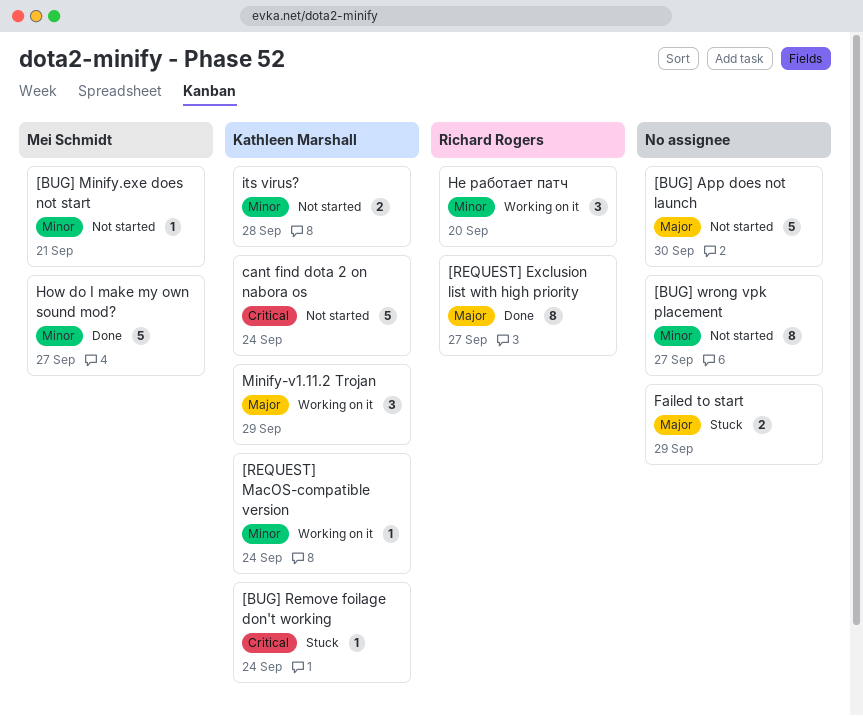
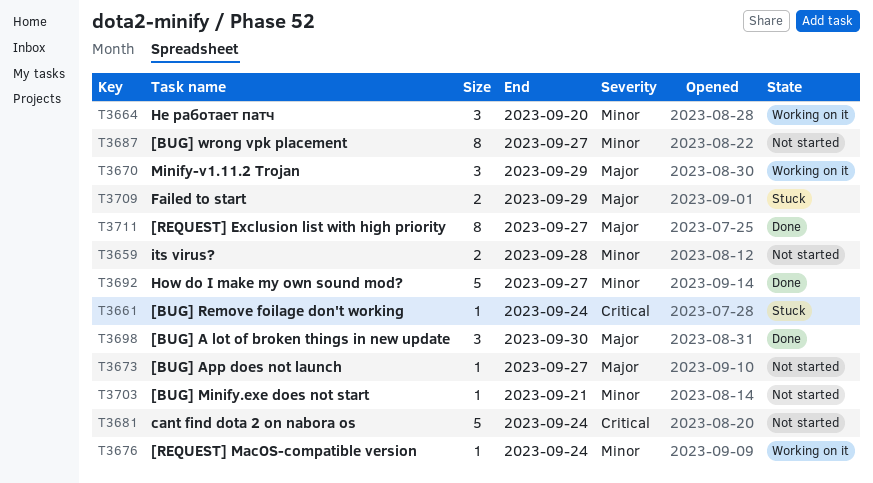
[BUG] A lot of broken things in new update: none -> present
[BUG] App does not launch, estimate: 5 -> 1
[BUG] App does not launch, due: Sep 30 -> Sep 27

